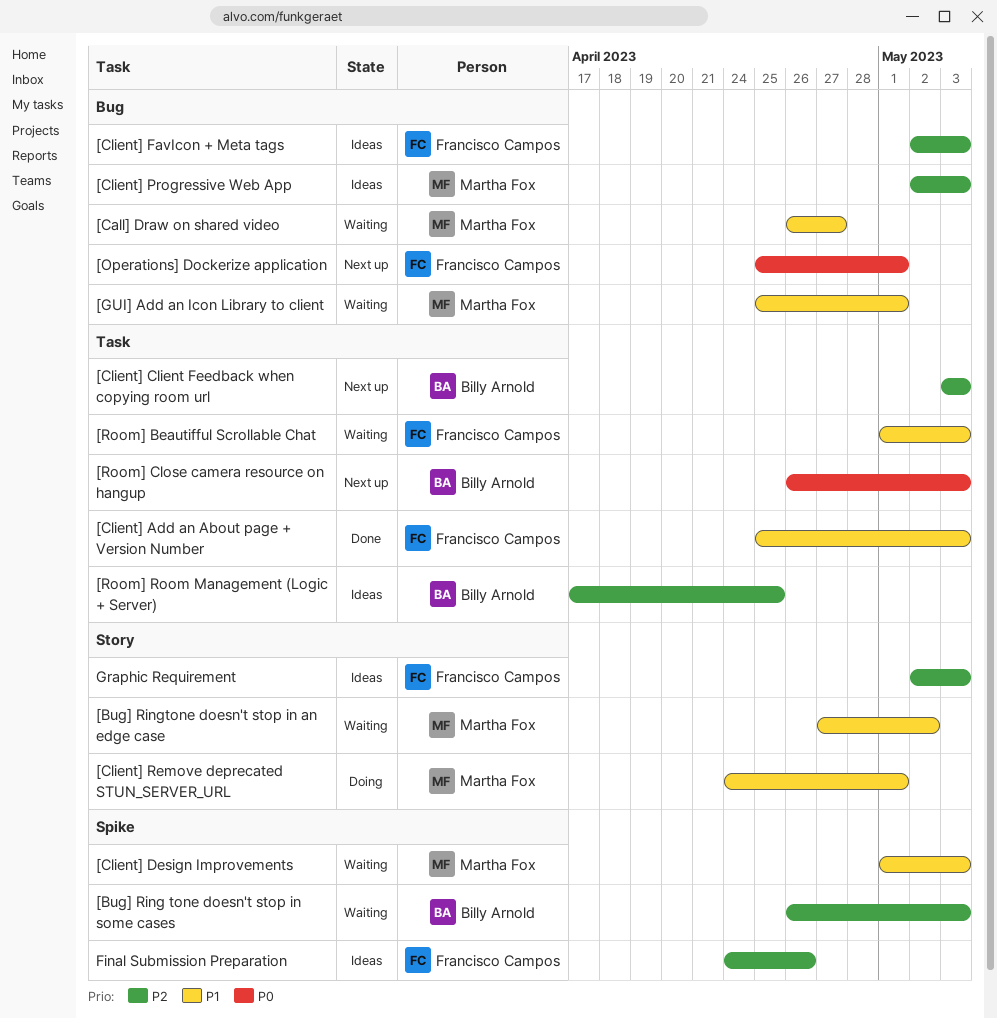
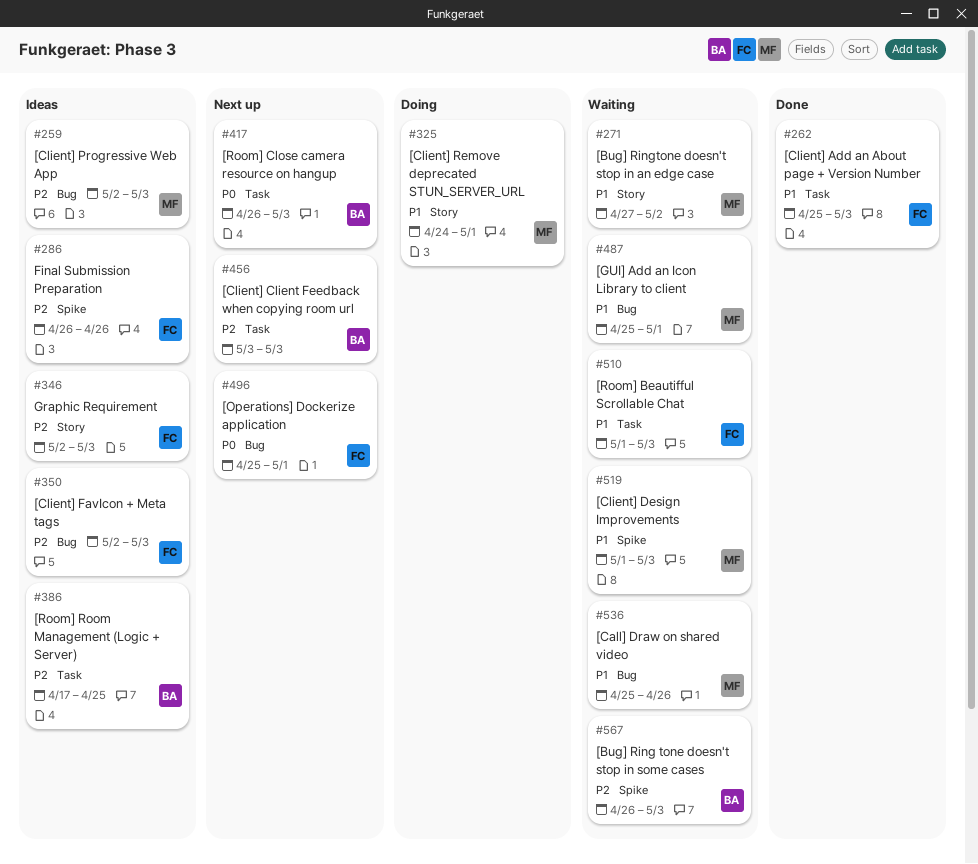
[Call] Draw on shared video, start: Apr 26 -> Apr 25
[Call] Draw on shared video, due: Apr 27 -> Apr 26
Final Submission Preparation, start: Apr 24 -> Apr 26

